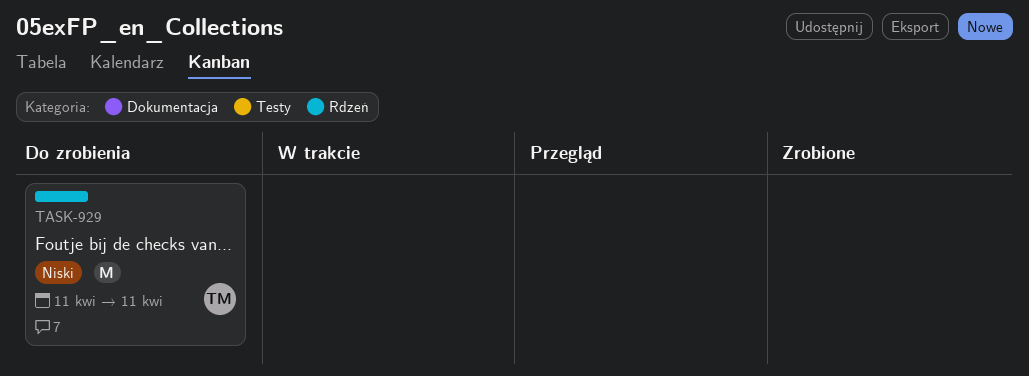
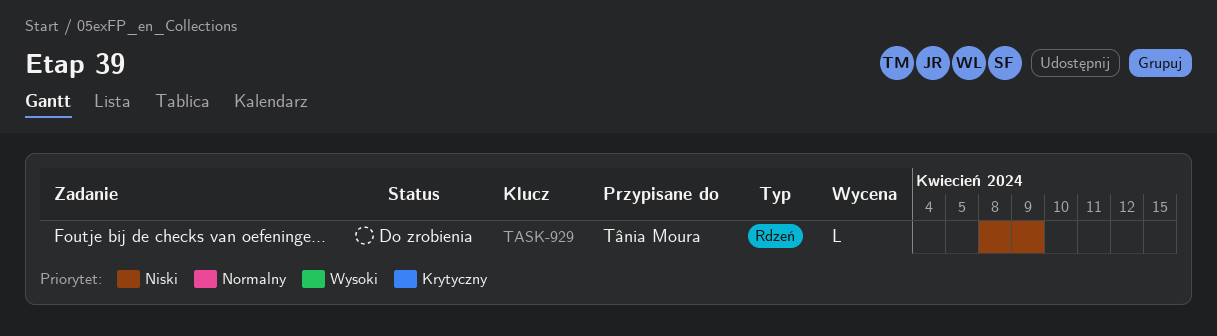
TASK-929, estimate: M -> L
TASK-929, start: Apr 11 -> Apr 8
TASK-929, due: Apr 11 -> Apr 9

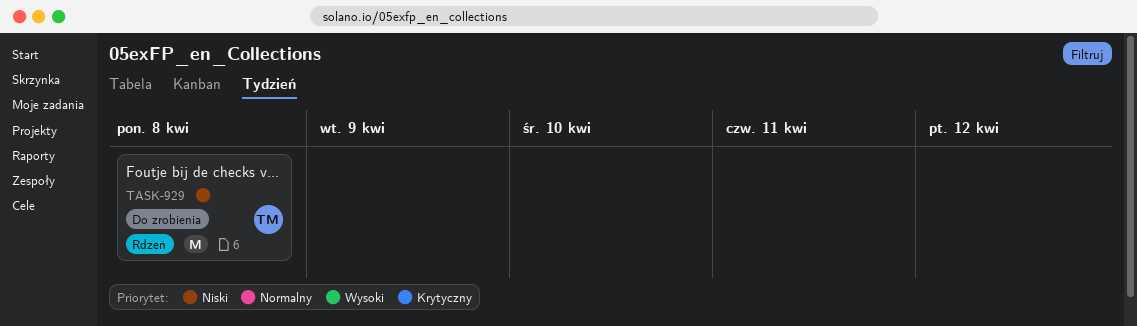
TASK-929, estimate: L -> M
TASK-929, due: Apr 9 -> Apr 8

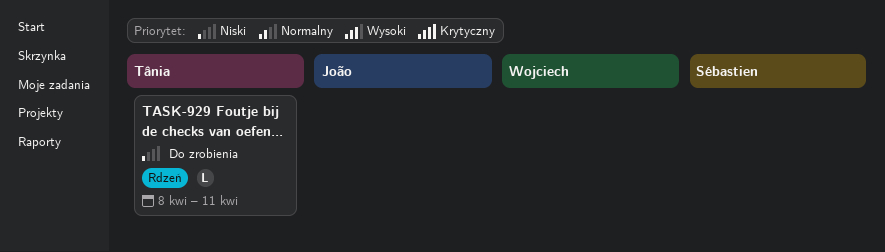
TASK-929, estimate: M -> L
TASK-929, due: Apr 8 -> Apr 11

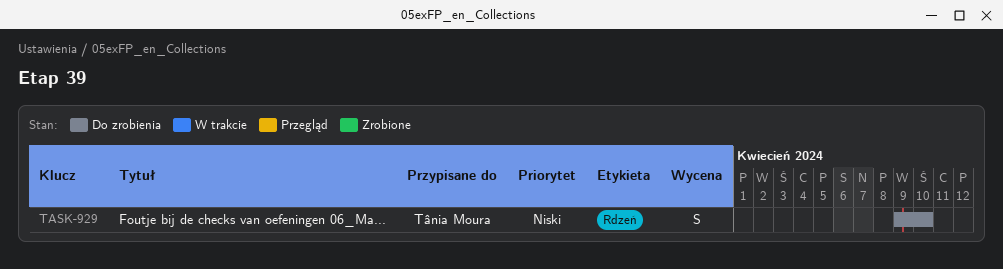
TASK-929, estimate: L -> S
TASK-929, start: Apr 8 -> Apr 9
TASK-929, due: Apr 11 -> Apr 10

